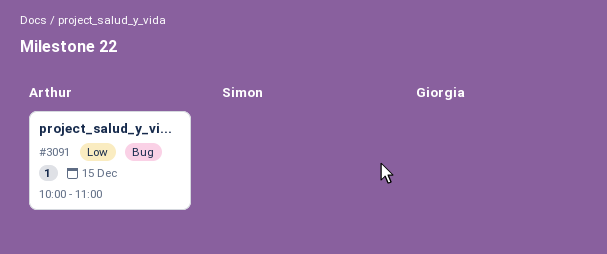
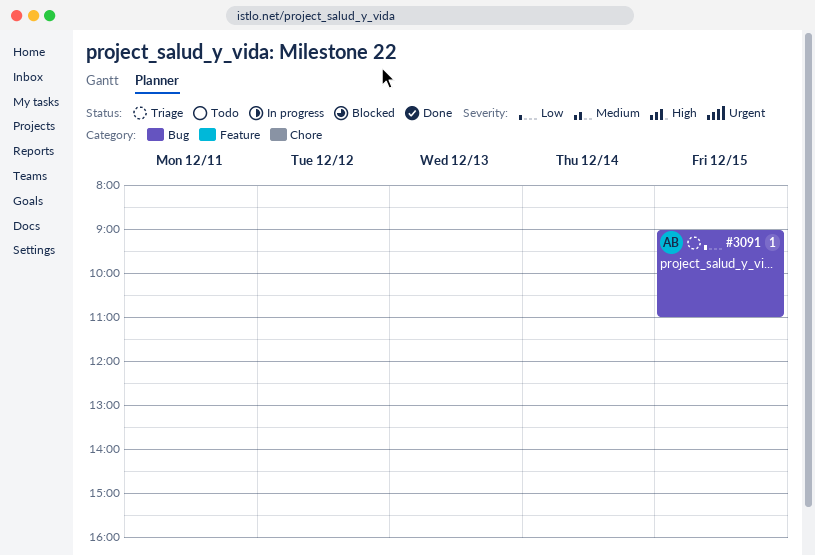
#3091, begins: 10:00 -> 09:00

